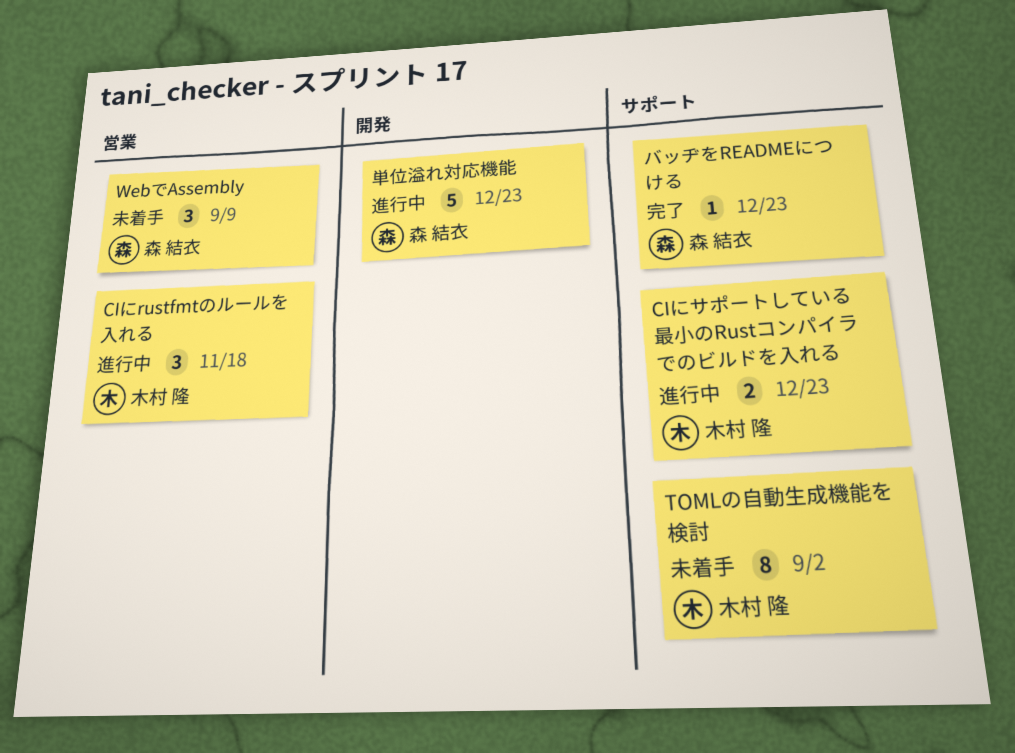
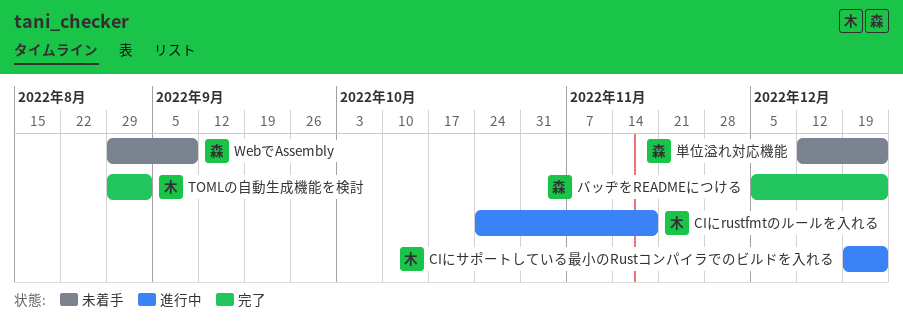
TOMLの自動生成機能を検討, status: 未着手 -> 完了
単位溢れ対応機能, status: 進行中 -> 未着手

